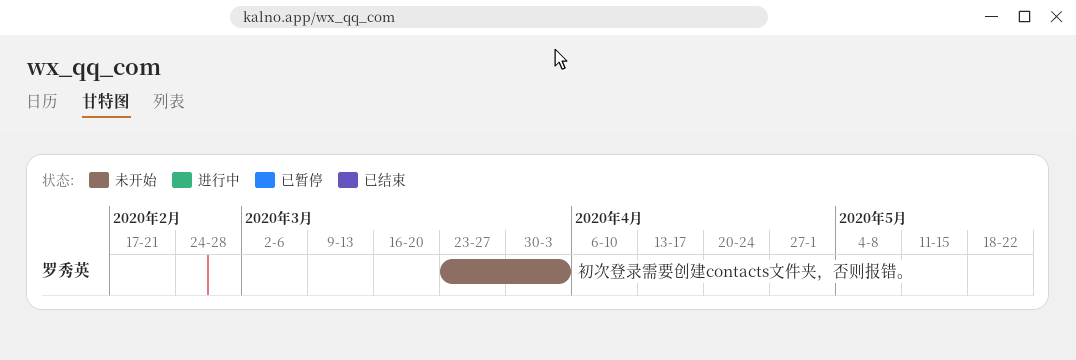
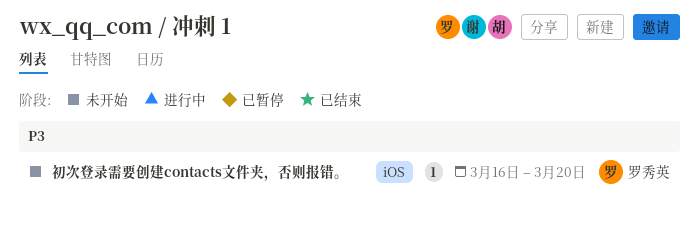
初次登录需要创建contacts文件夹，否则报错。, start: Mar 23 -> Mar 16
初次登录需要创建contacts文件夹，否则报错。, due: Apr 3 -> Mar 20

